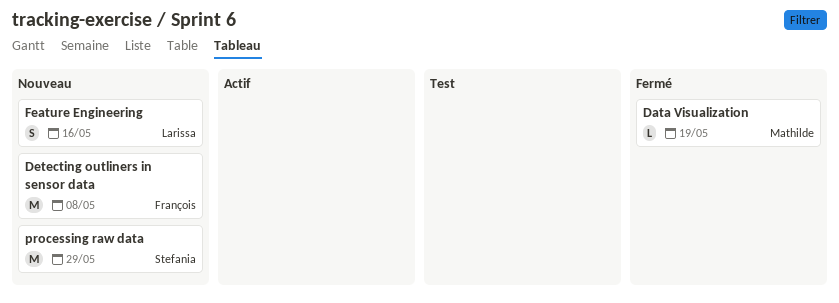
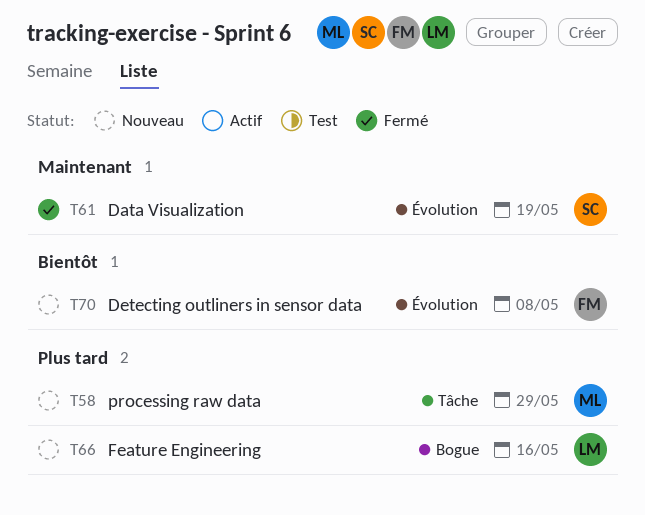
Data Visualization, owner: Mathilde -> Stefania
processing raw data, owner: Stefania -> Mathilde

